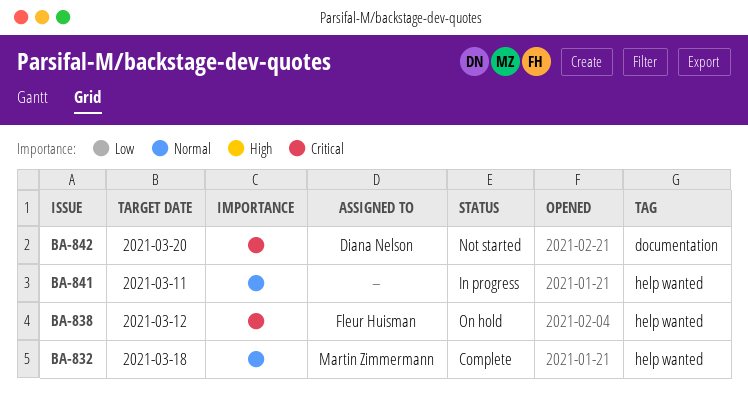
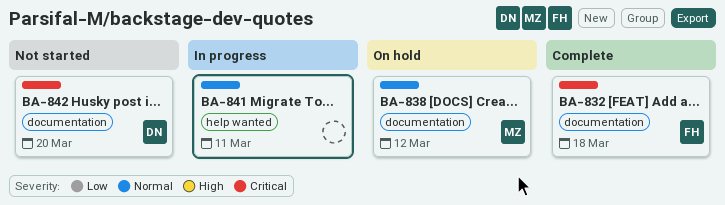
BA-832, owner: Martin Zimmermann -> Fleur Huisman
BA-832, priority: Normal -> Critical
BA-832, label: help wanted -> documentation
BA-838, owner: Fleur Huisman -> Martin Zimmermann
BA-838, priority: Critical -> Normal
BA-838, label: help wanted -> documentation

